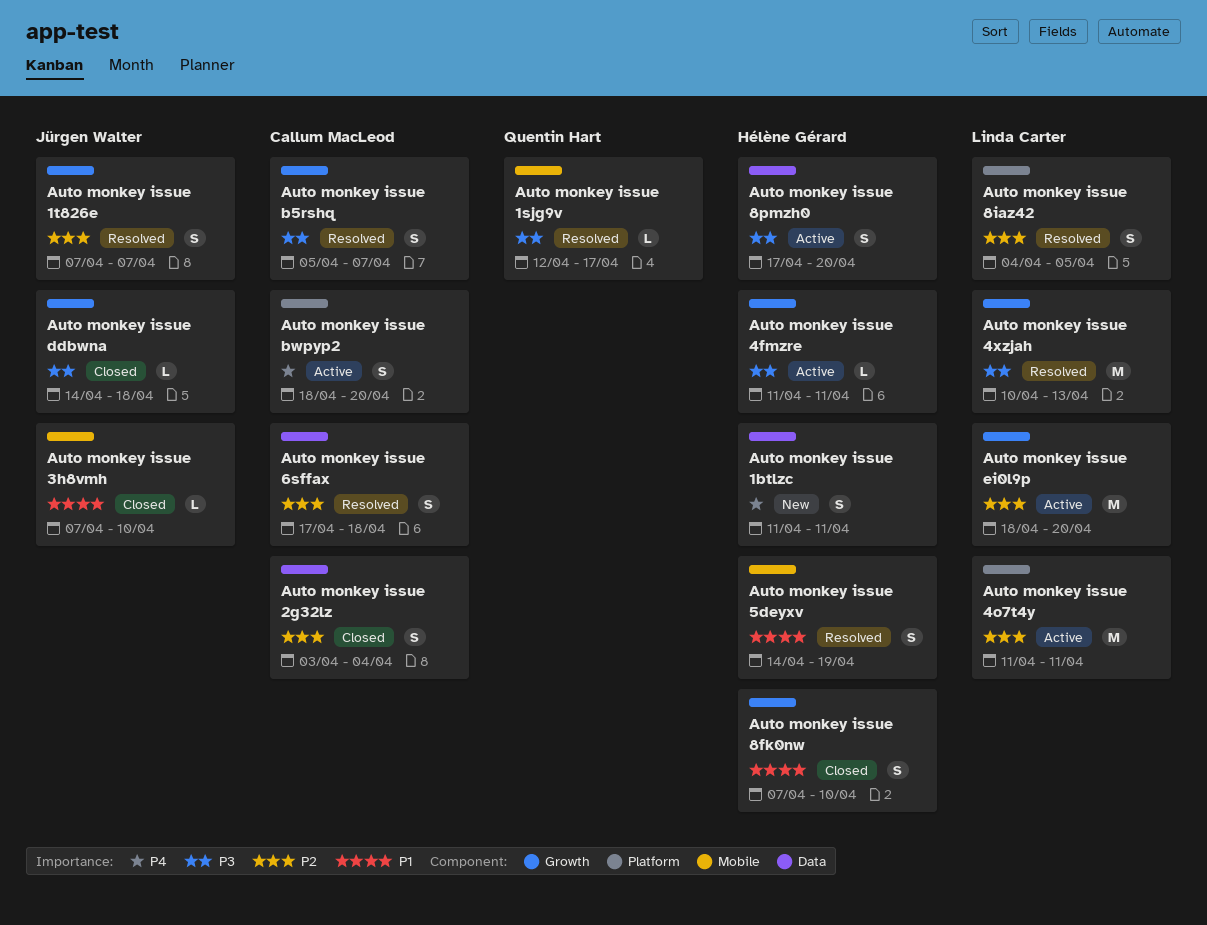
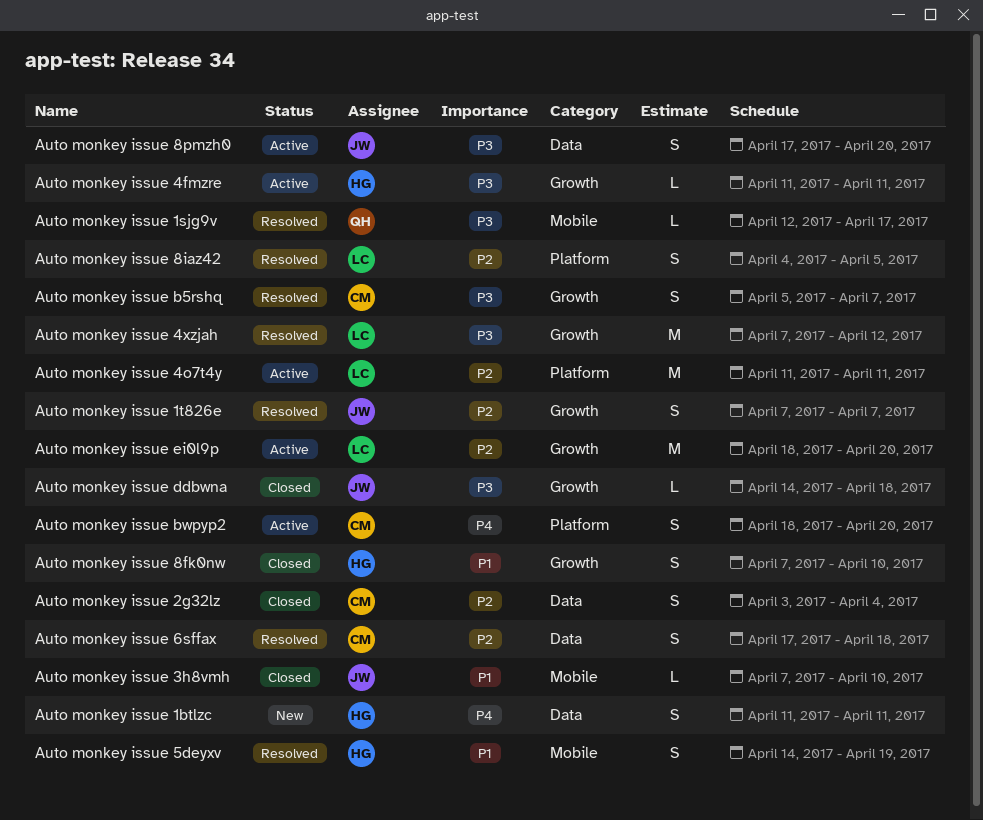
Auto monkey issue 4xzjah, start: Apr 10 -> Apr 7
Auto monkey issue 4xzjah, due: Apr 13 -> Apr 12
Auto monkey issue 8pmzh0, owner: Hélène Gérard -> Jürgen Walter

